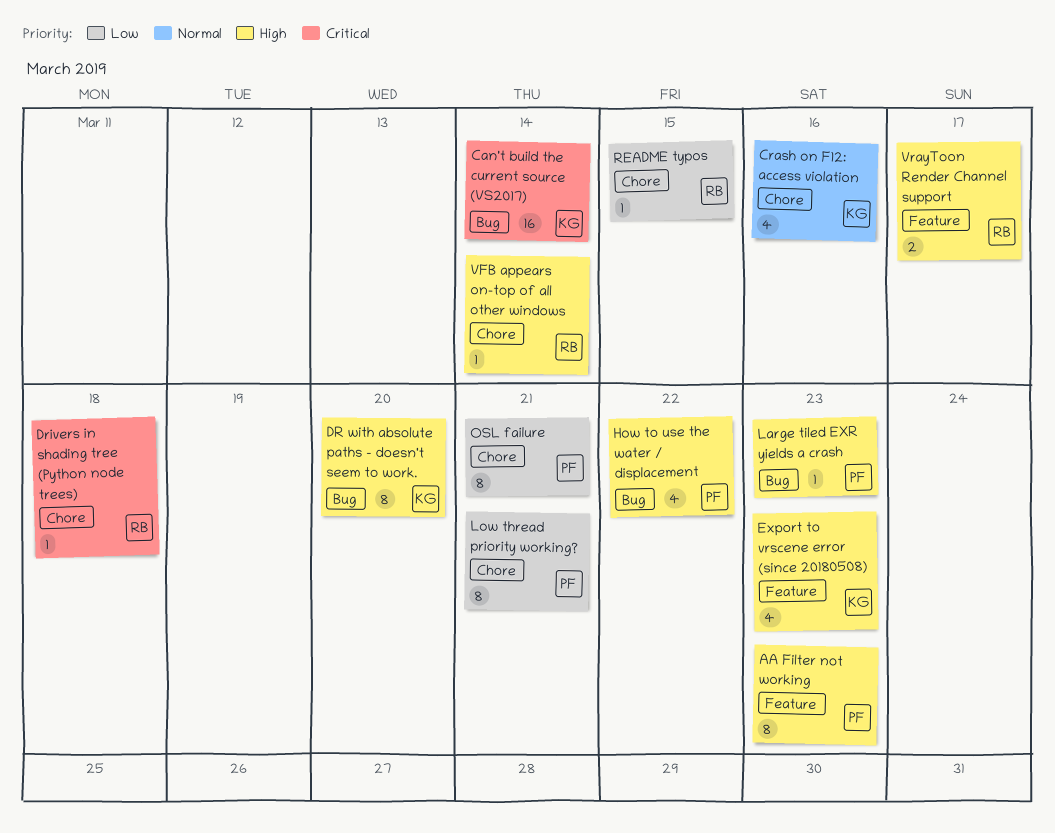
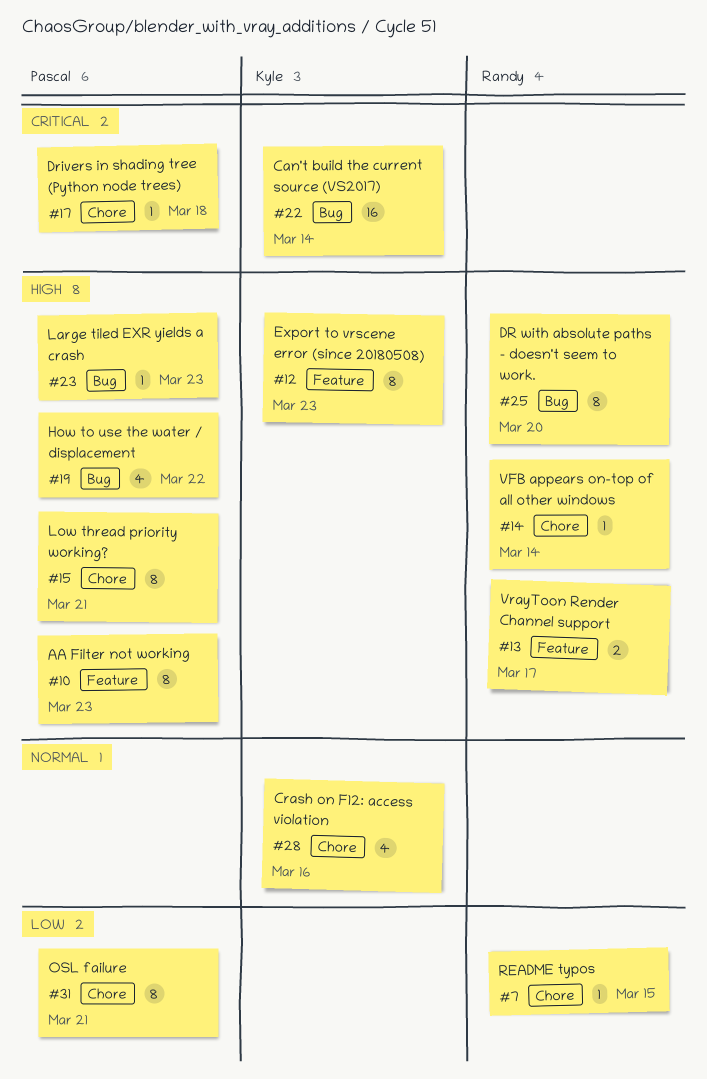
DR with absolute paths - doesn't seem to work., owner: Kyle -> Randy
Drivers in shading tree (Python node trees), owner: Randy -> Pascal
Export to vrscene error (since 20180508), estimate: 4 -> 8
Low thread priority working?, priority: Low -> High

